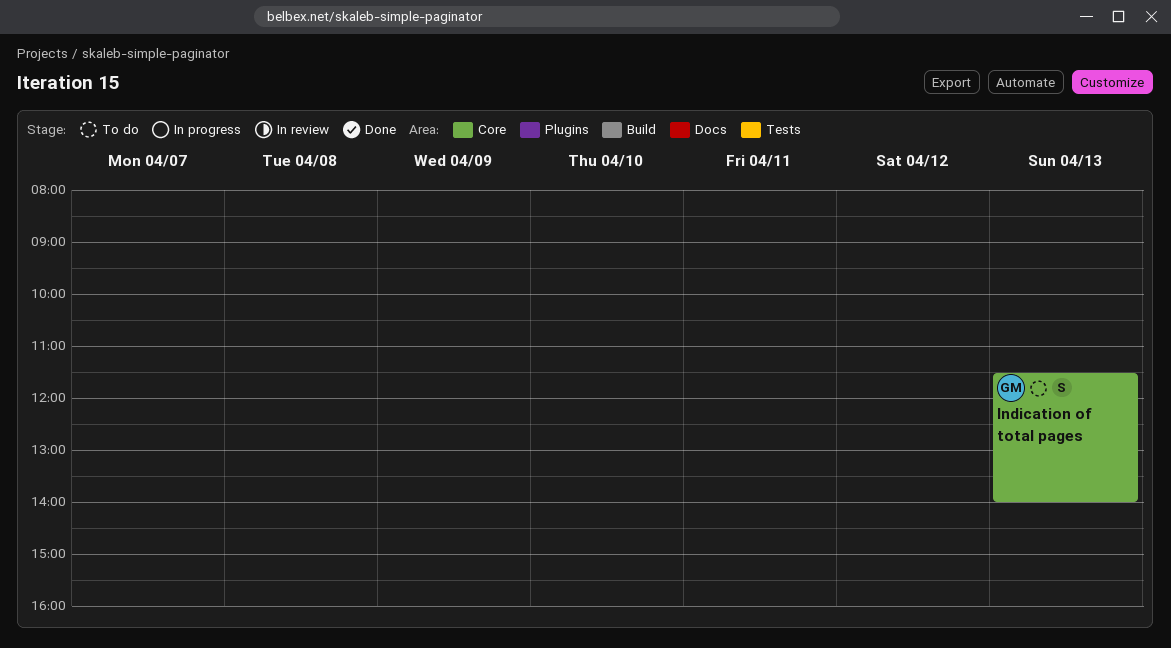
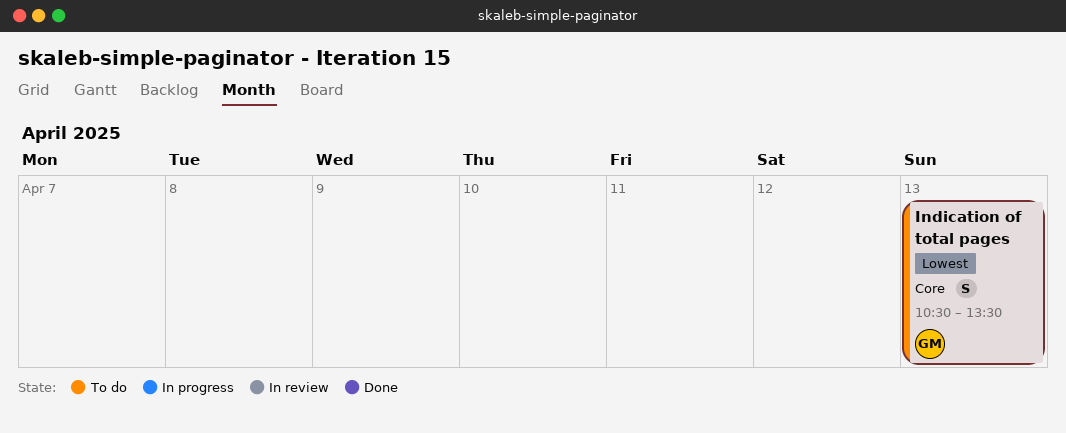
Indication of total pages, begins: 11:30 -> 10:30
Indication of total pages, ends: 14:00 -> 13:30

